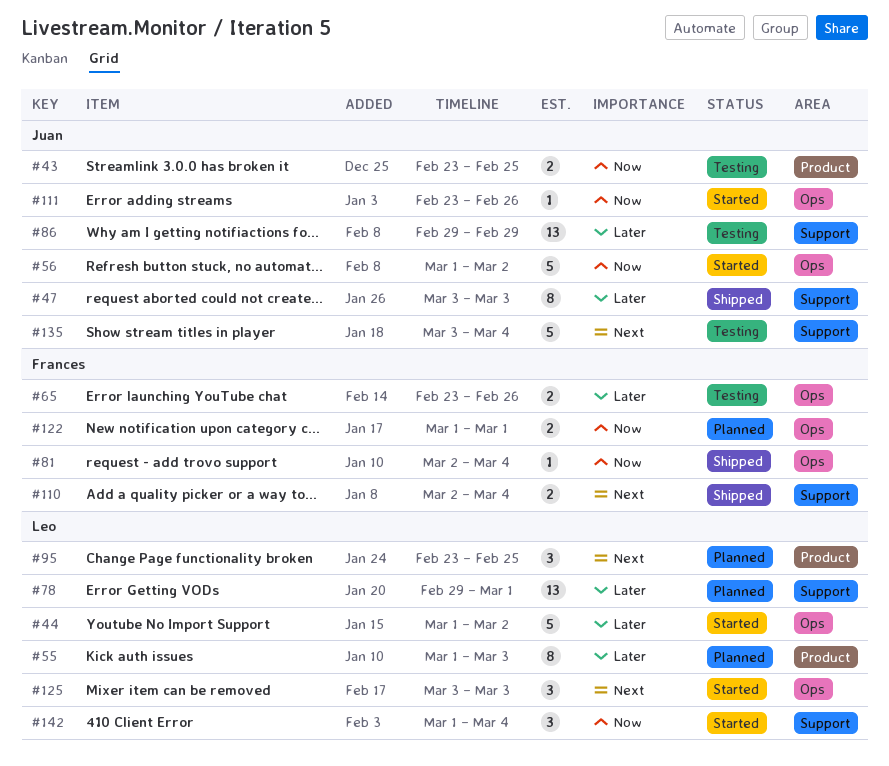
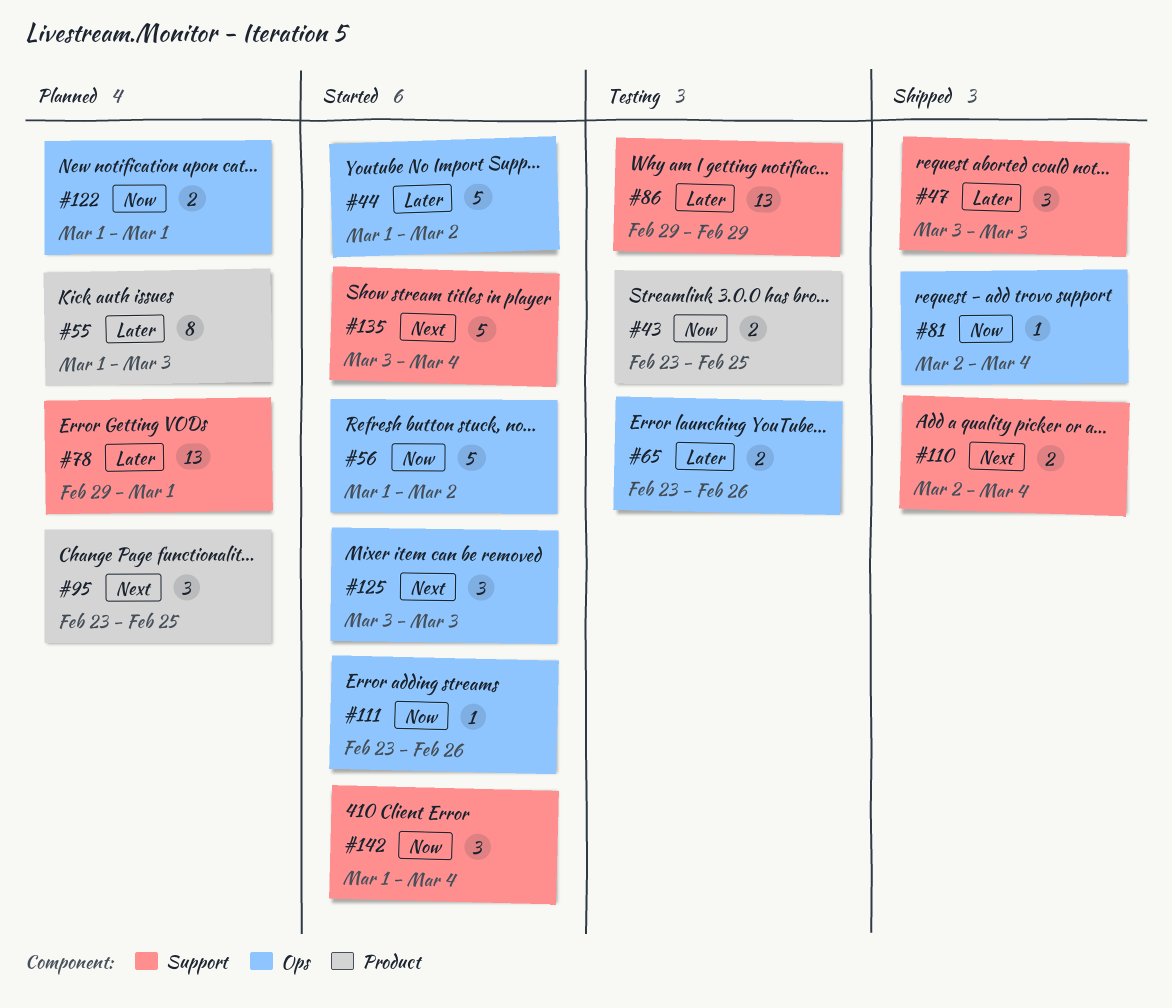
#47, estimate: 8 -> 3
#135, status: Testing -> Started

